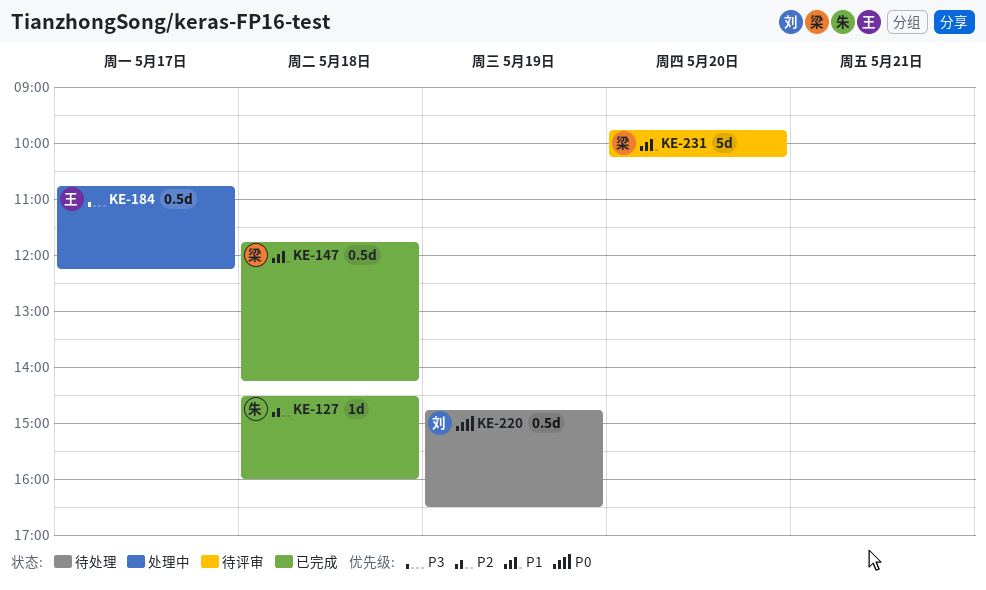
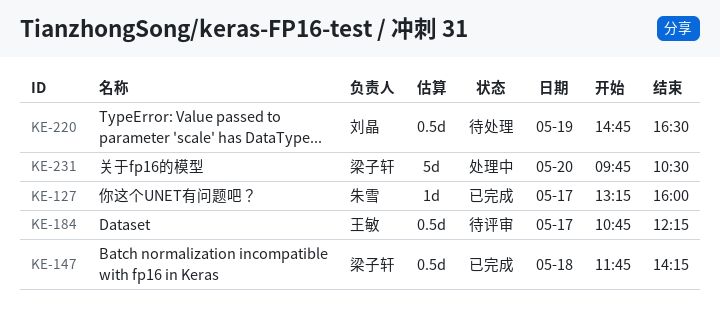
KE-127, day: May 18 -> May 17
KE-127, begins: 14:30 -> 13:15
KE-184, status: 处理中 -> 待评审
KE-231, status: 待评审 -> 处理中
KE-231, ends: 10:15 -> 10:30

